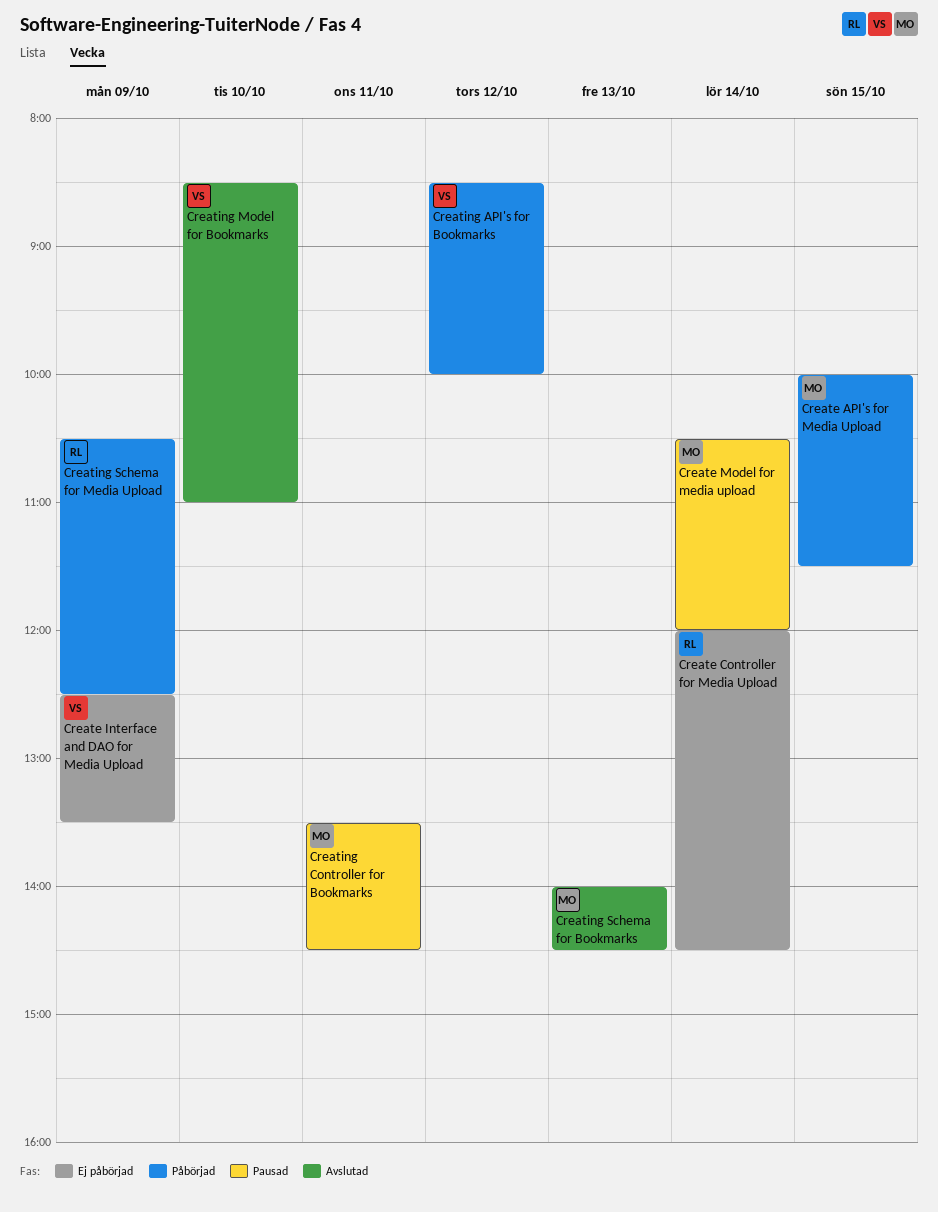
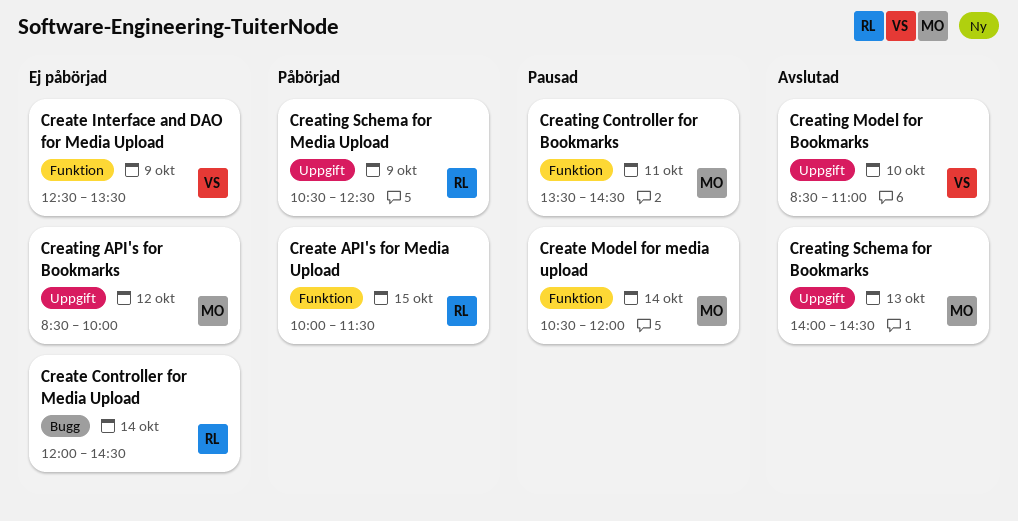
Create API's for Media Upload, owner: MO -> RL
Creating API's for Bookmarks, status: Påbörjad -> Ej påbörjad
Creating API's for Bookmarks, owner: VS -> MO

